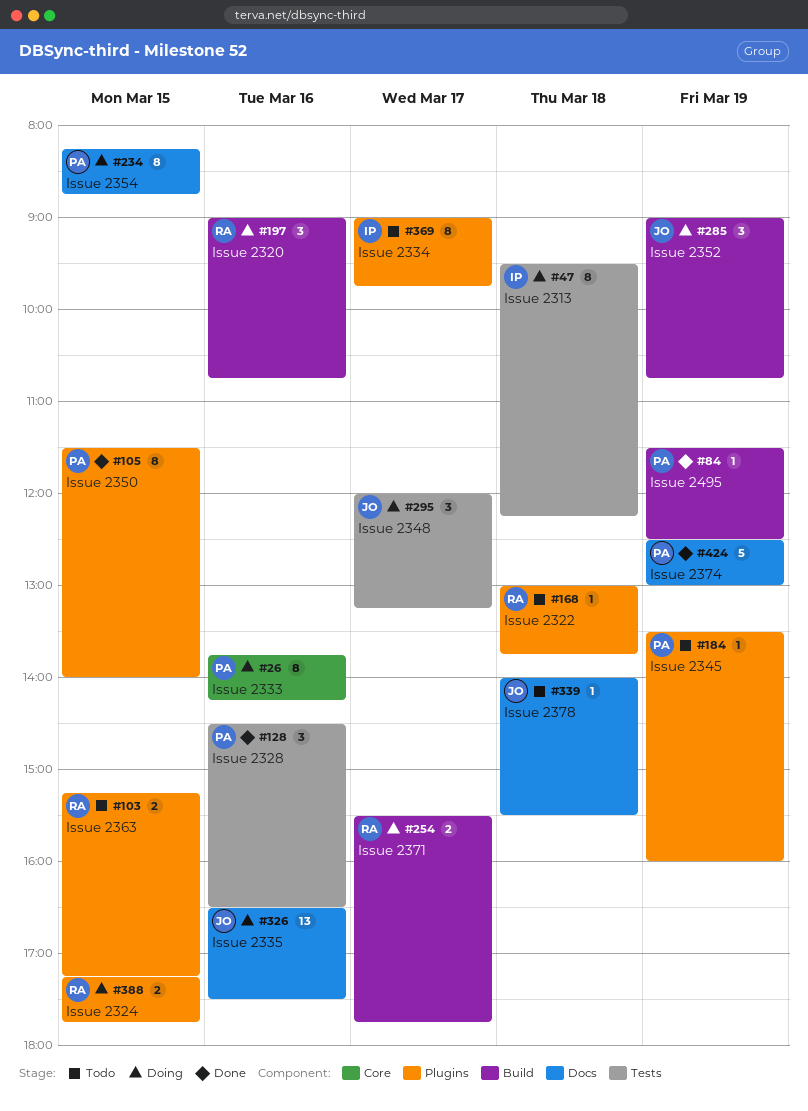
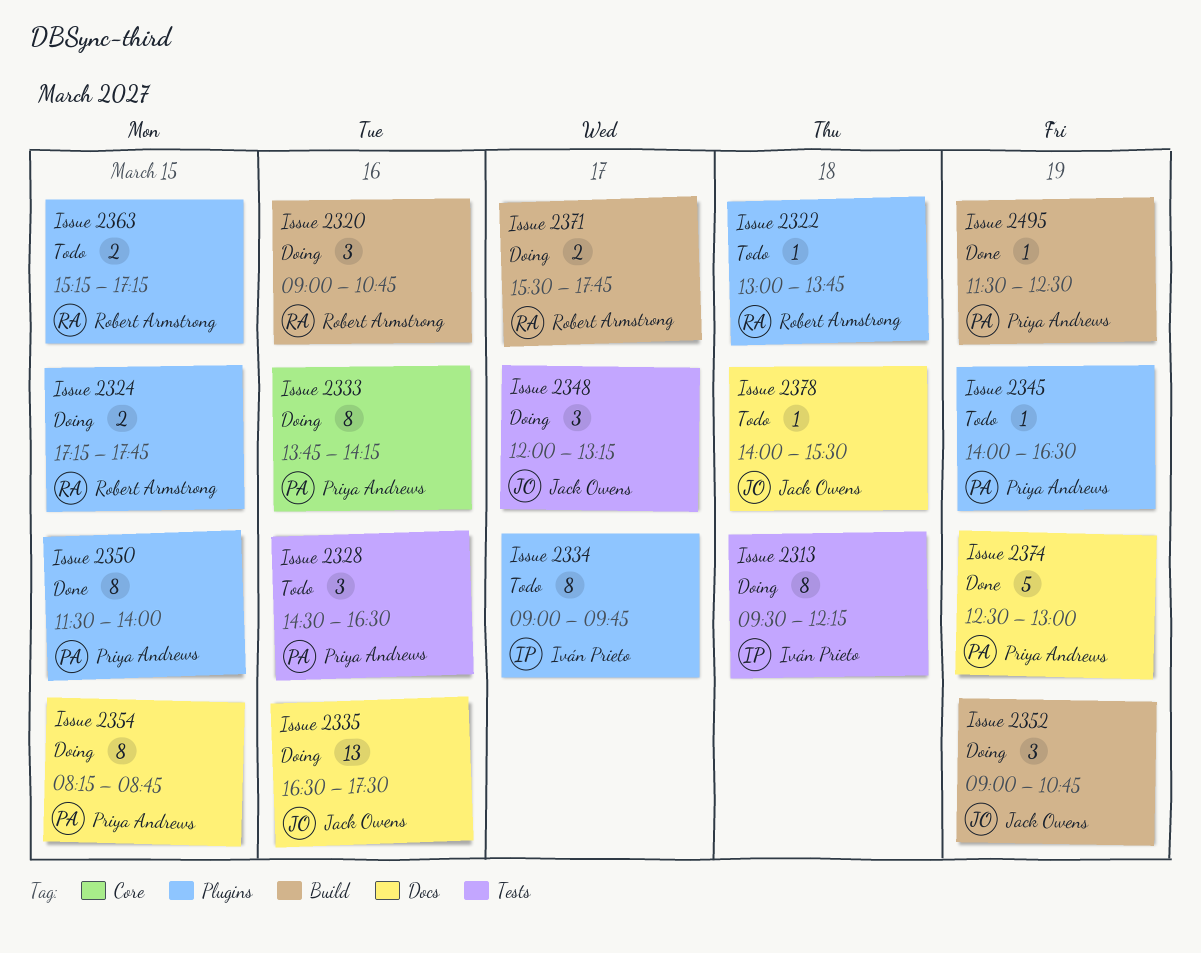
Issue 2328, status: Done -> Todo
Issue 2345, begins: 13:30 -> 14:00
Issue 2345, ends: 16:00 -> 16:30

